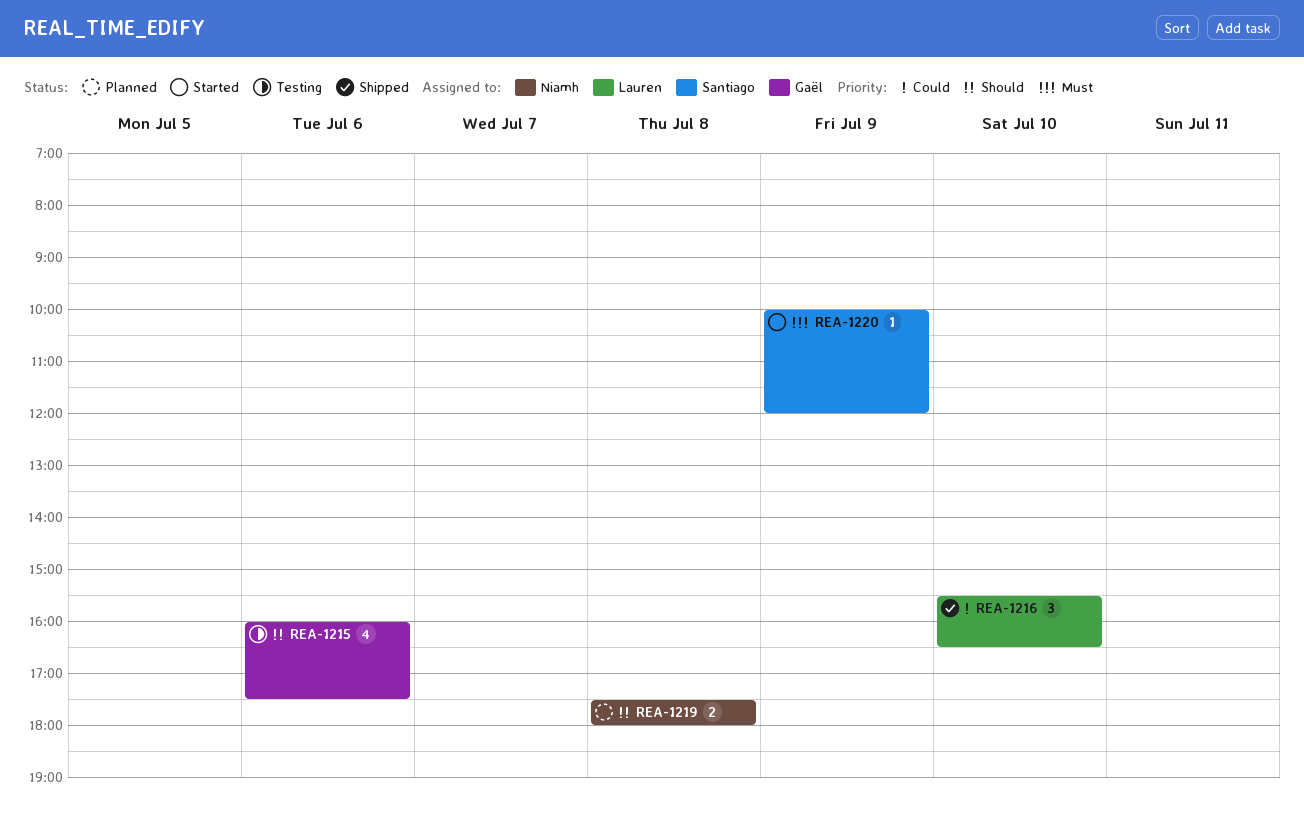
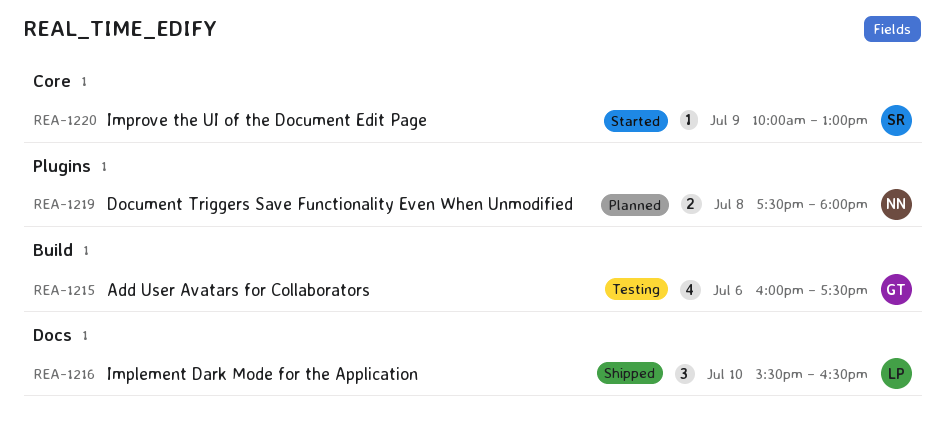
REA-1220, ends: 12:00 -> 13:00

